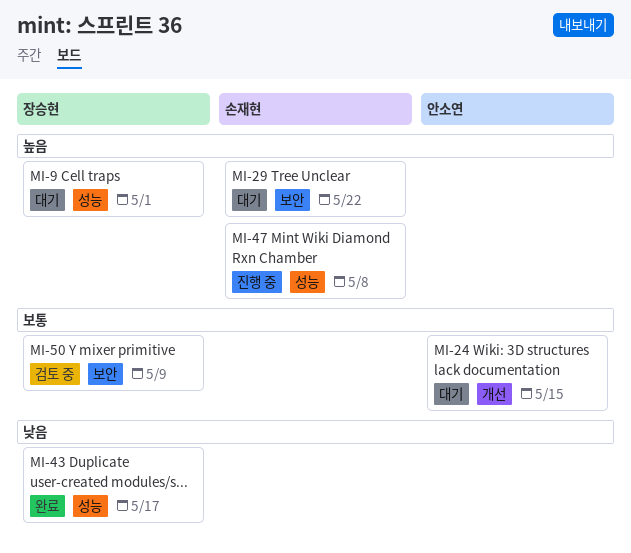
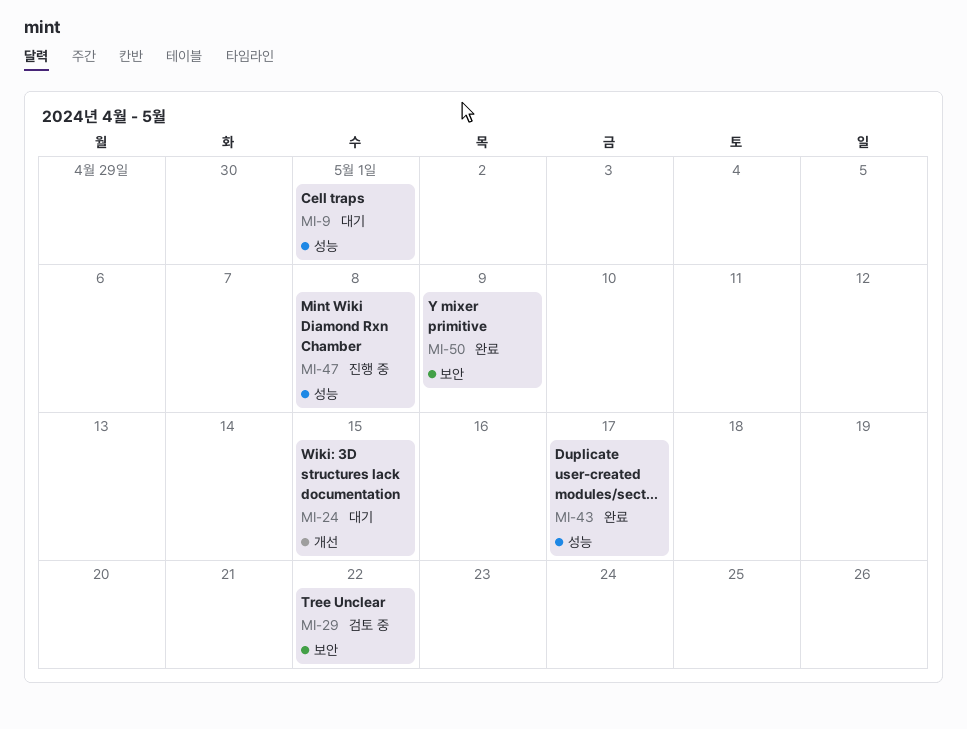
MI-29, status: 대기 -> 검토 중
MI-50, status: 검토 중 -> 완료

